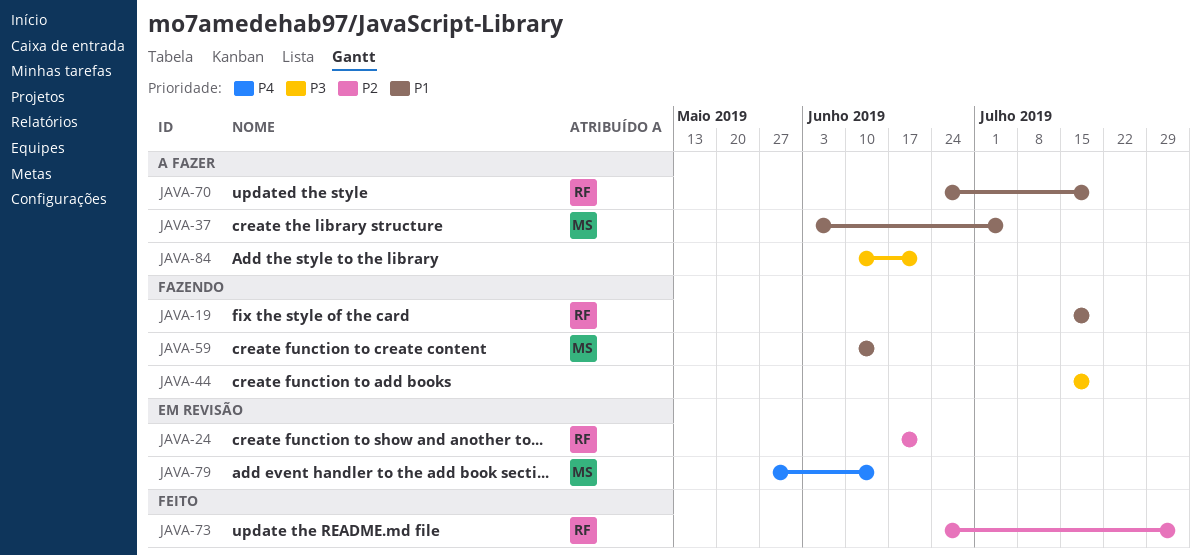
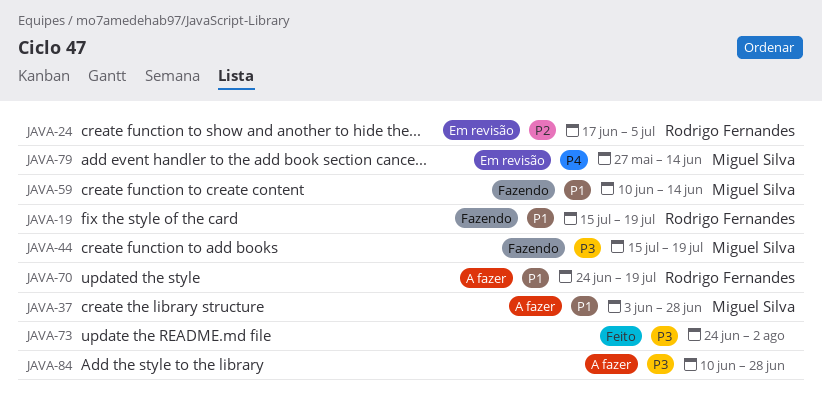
JAVA-24, due: Jun 21 -> Jul 5
JAVA-37, due: Jul 5 -> Jun 28
JAVA-44, owner: none -> Miguel Silva
JAVA-73, owner: Rodrigo Fernandes -> none
JAVA-73, priority: P2 -> P3
JAVA-84, due: Jun 21 -> Jun 28

